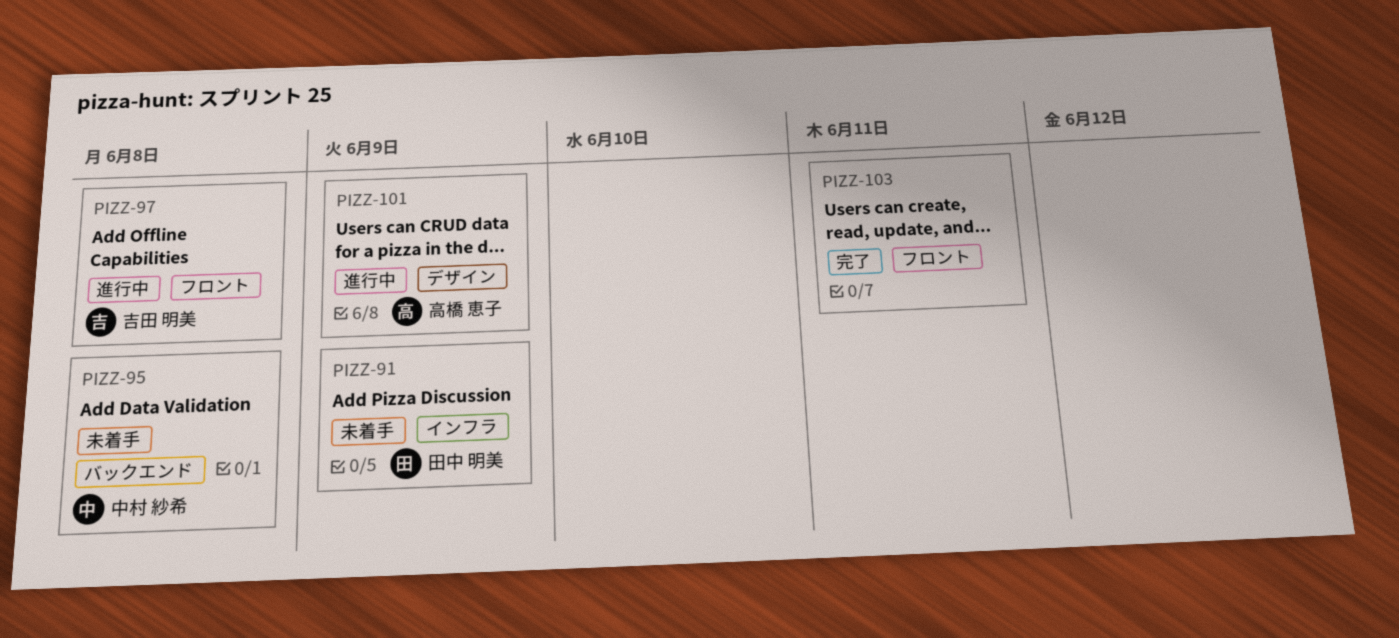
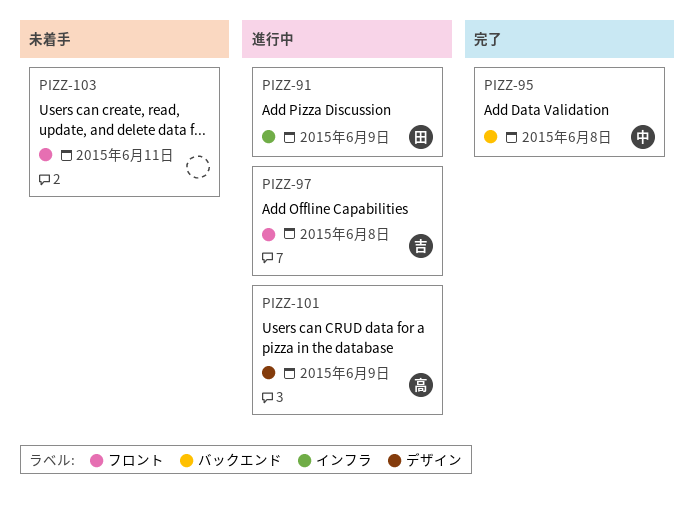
PIZZ-91, status: 未着手 -> 進行中
PIZZ-95, status: 未着手 -> 完了
PIZZ-103, status: 完了 -> 未着手

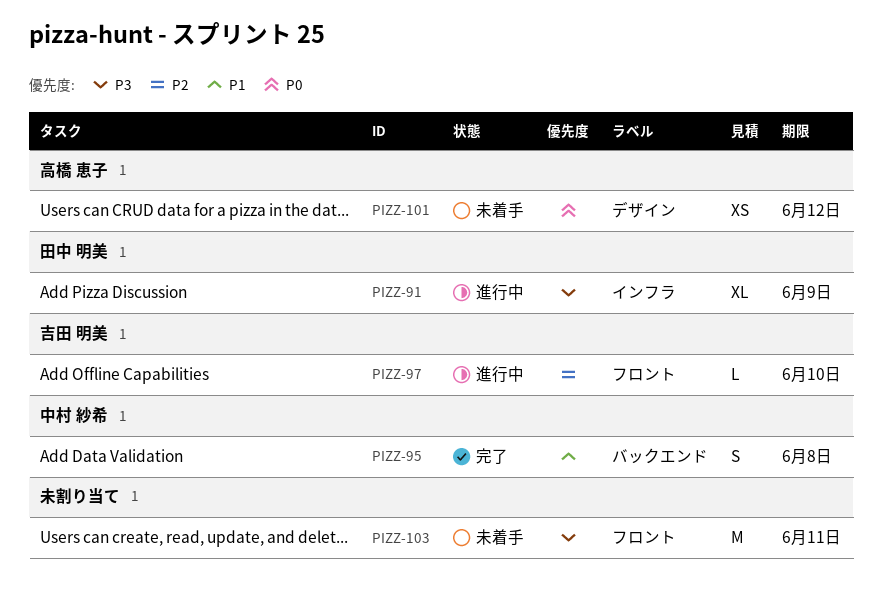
PIZZ-97, due: Jun 8 -> Jun 10
PIZZ-101, status: 進行中 -> 未着手
PIZZ-101, due: Jun 9 -> Jun 12

